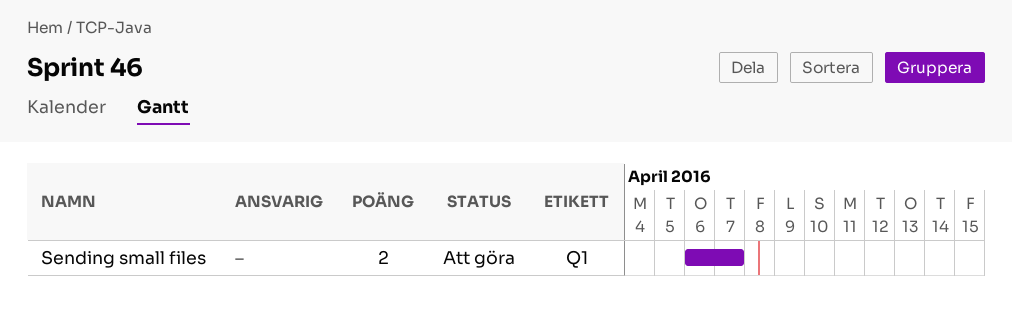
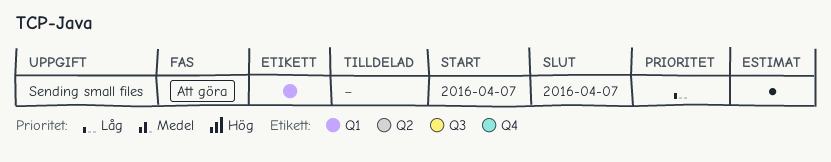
Sending small files, estimate: 2 -> 1
Sending small files, start: Apr 6 -> Apr 7

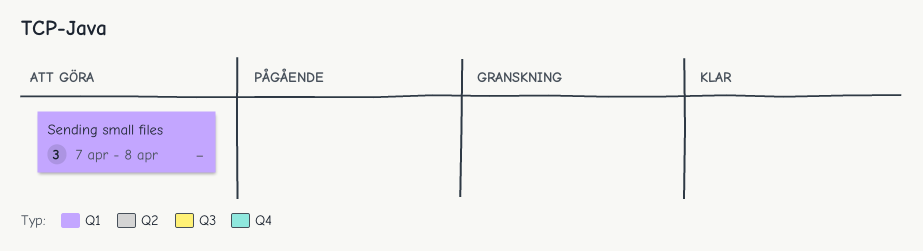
Sending small files, estimate: 1 -> 3
Sending small files, due: Apr 7 -> Apr 8

